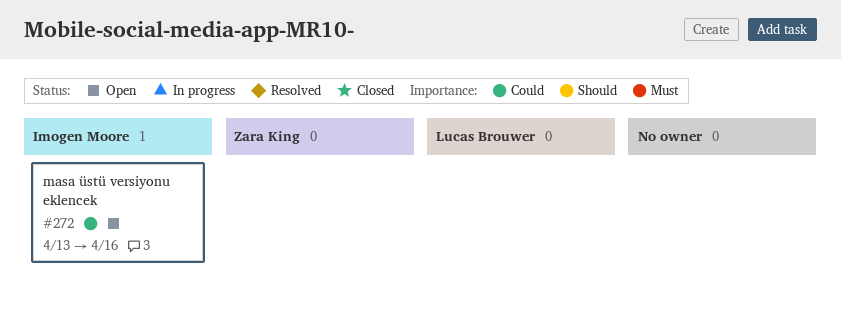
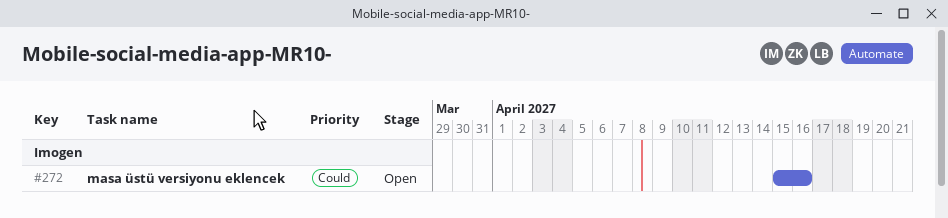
#272, start: Apr 13 -> Apr 15

